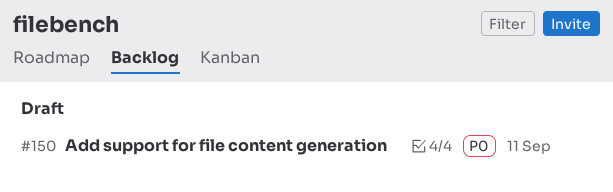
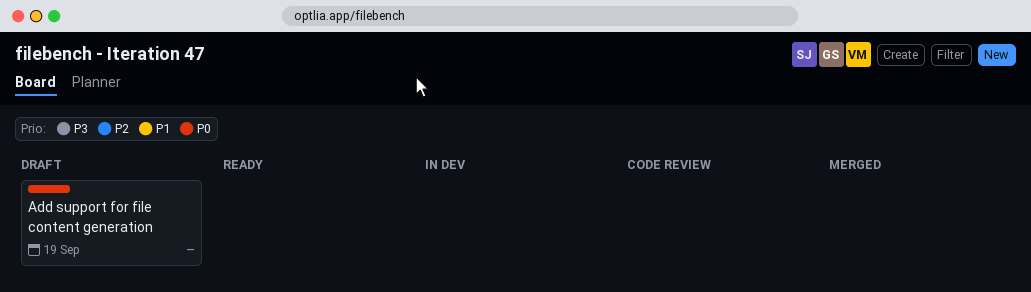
Add support for file content generation, due: Sep 11 -> Sep 19

